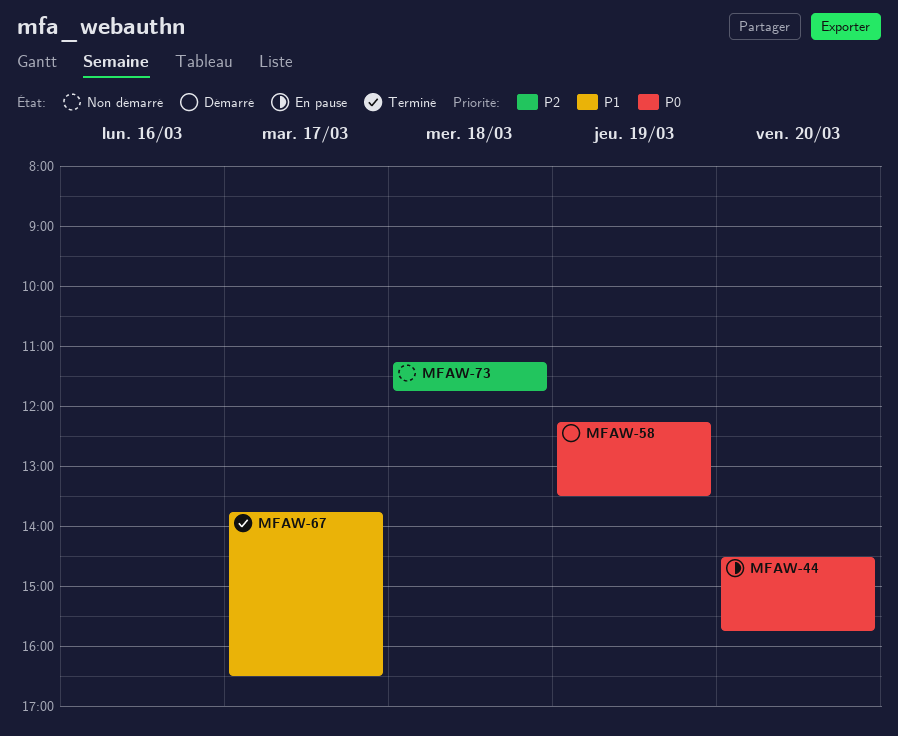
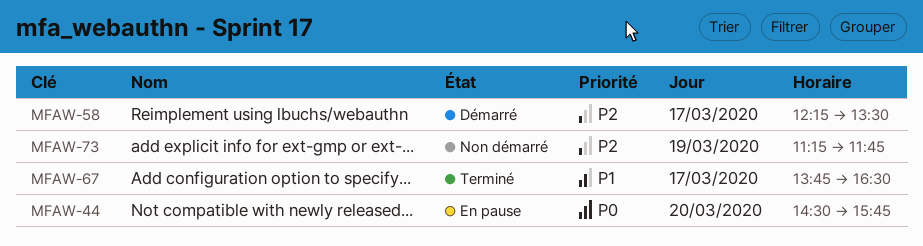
MFAW-58, priority: P0 -> P2
MFAW-58, day: Mar 19 -> Mar 17
MFAW-73, day: Mar 18 -> Mar 19

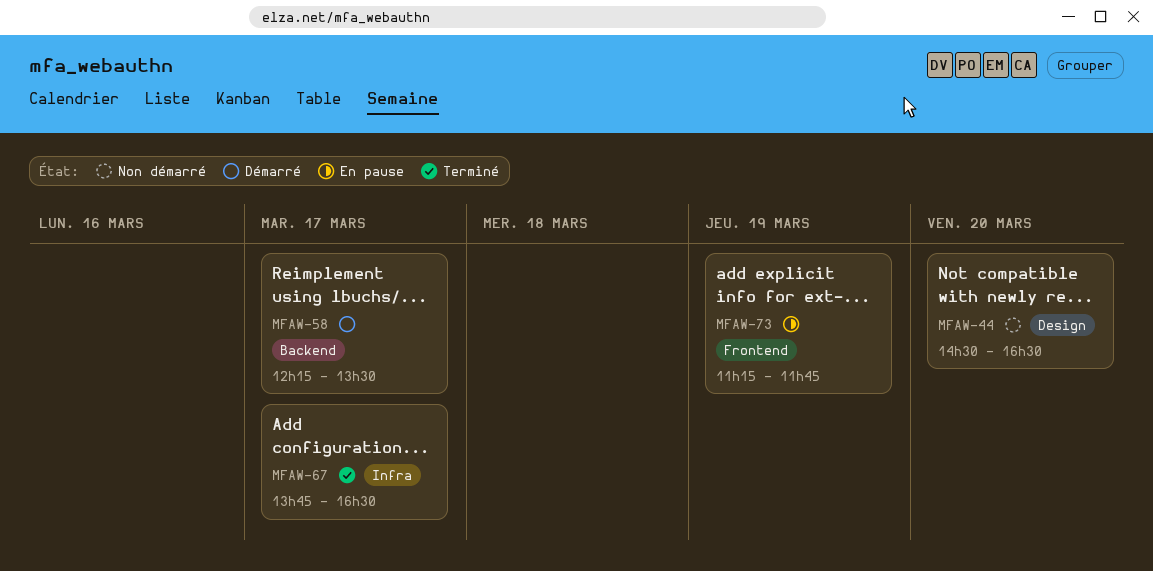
MFAW-44, status: En pause -> Non démarré
MFAW-44, ends: 15:45 -> 16:30
MFAW-73, status: Non démarré -> En pause

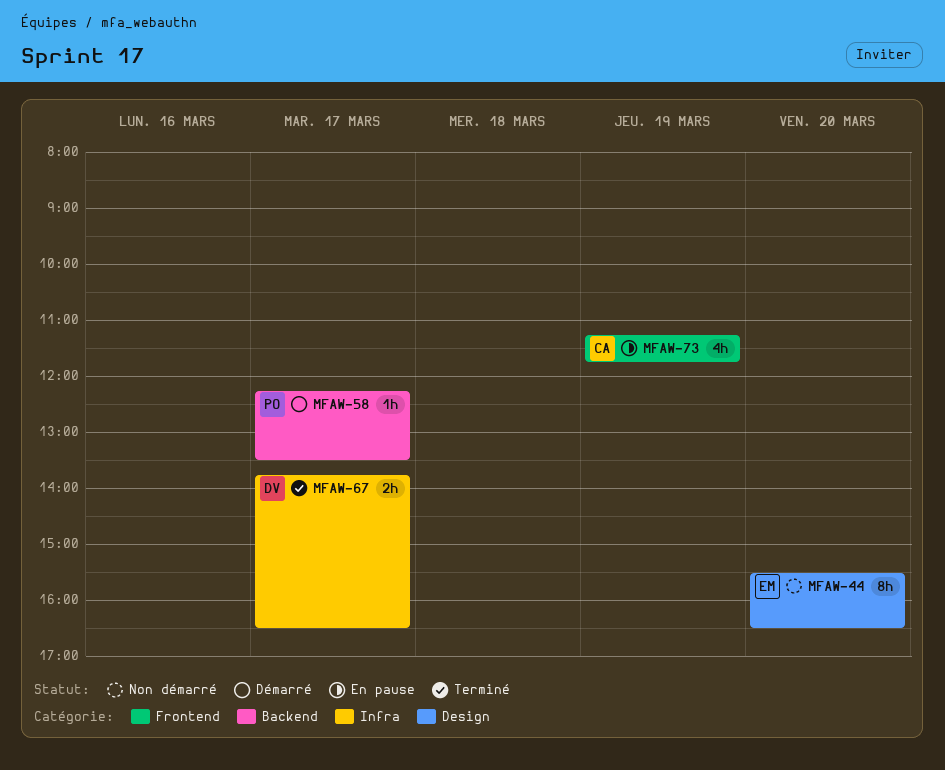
MFAW-44, begins: 14:30 -> 15:30

